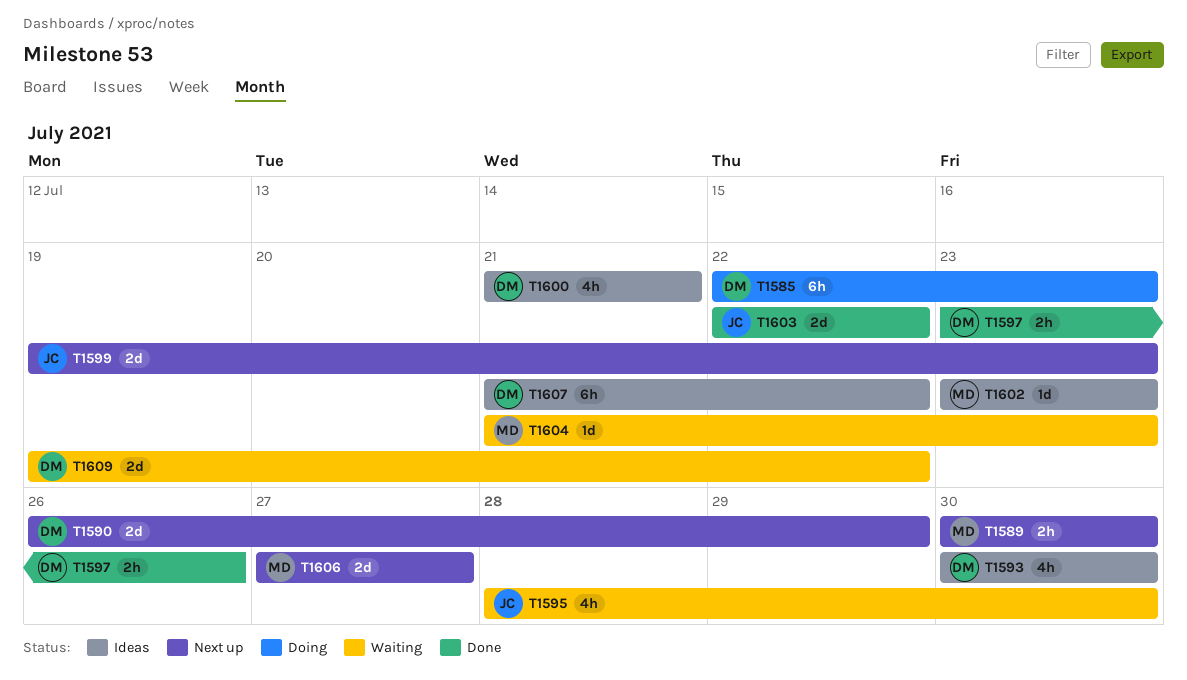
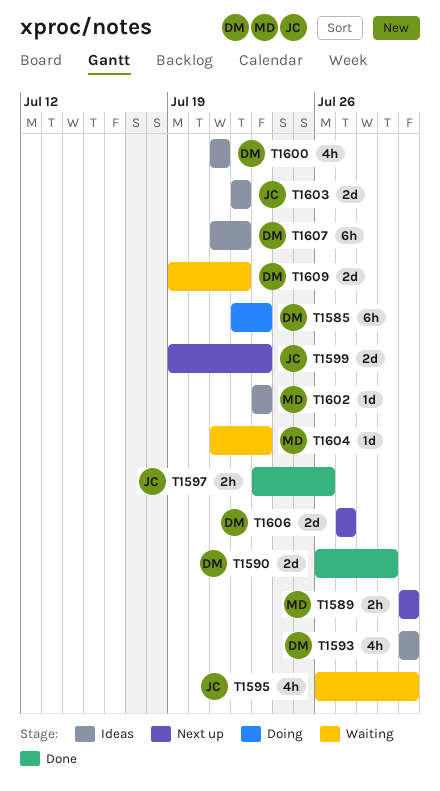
T1590, status: Next up -> Done
T1595, start: Jul 28 -> Jul 26
T1597, owner: DM -> JC
T1603, status: Done -> Ideas
T1606, owner: MD -> DM

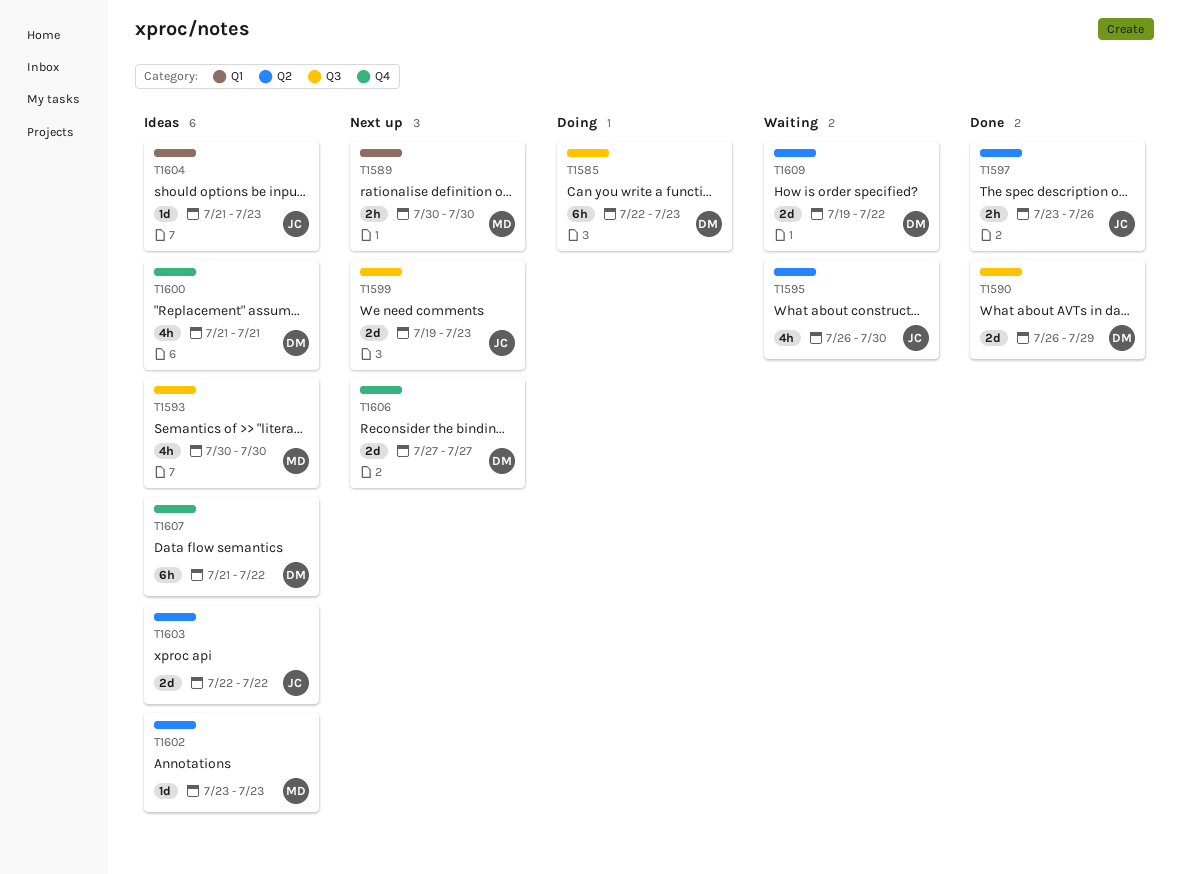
T1593, owner: DM -> MD
T1604, status: Waiting -> Ideas
T1604, owner: MD -> JC

